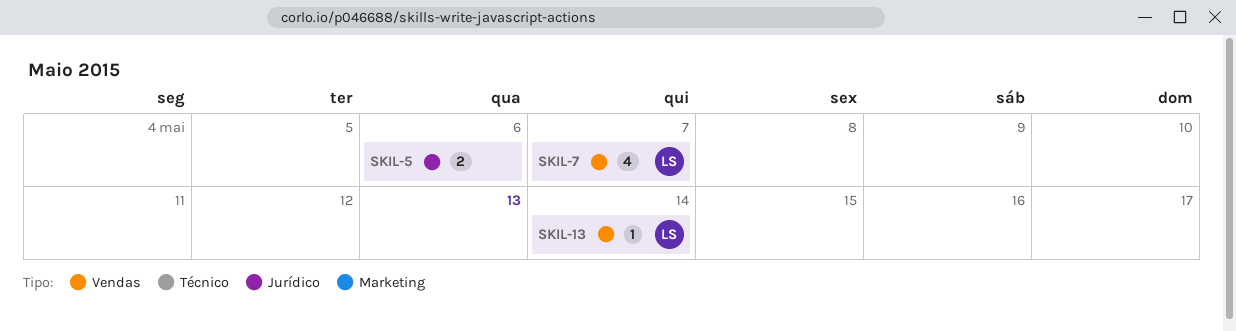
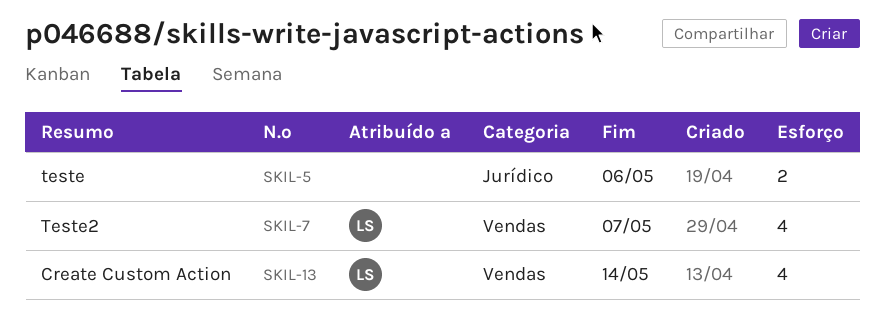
SKIL-13, estimate: 1 -> 4

